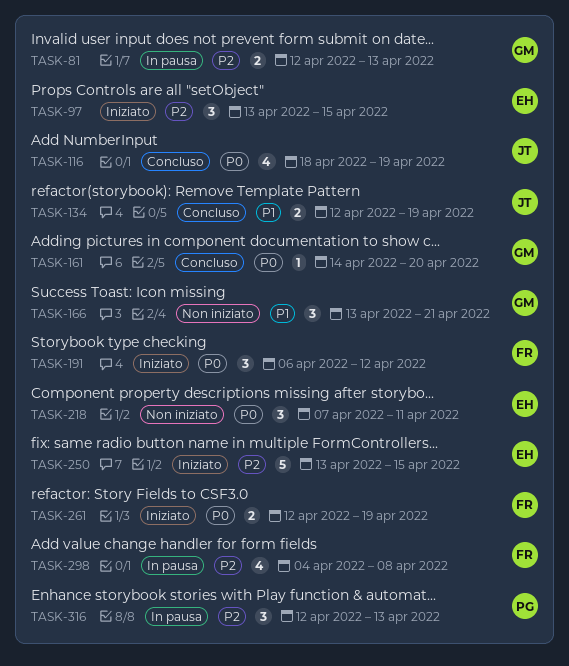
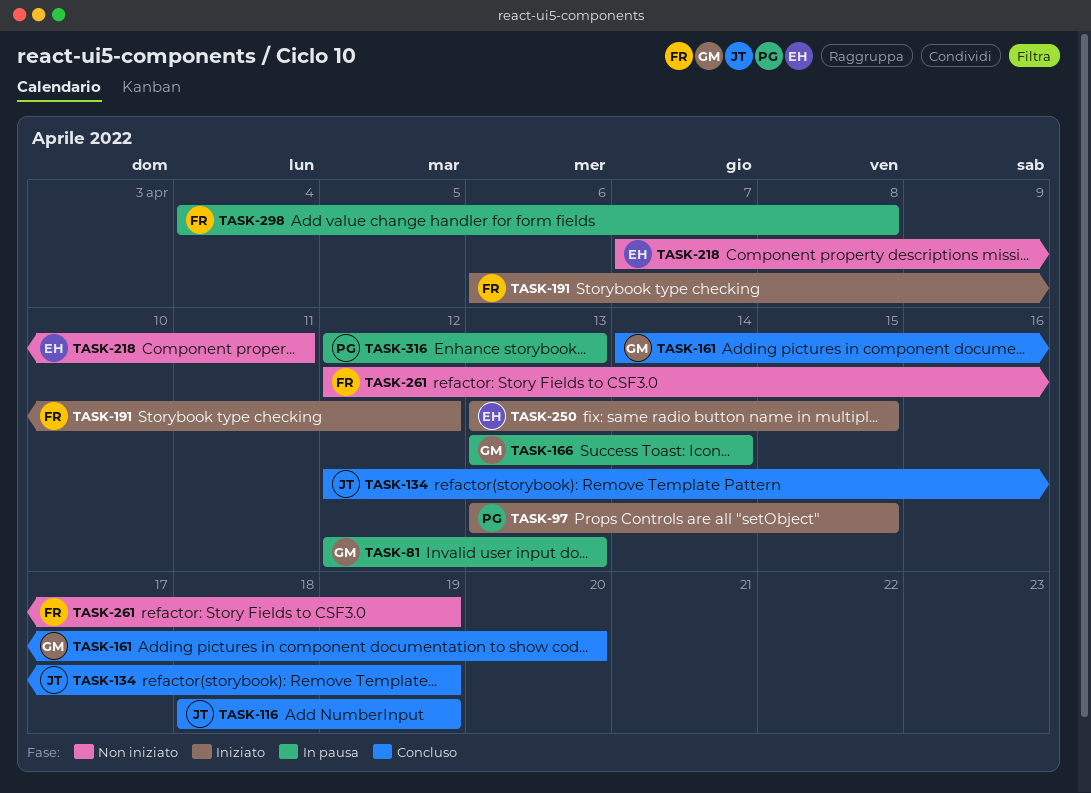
TASK-97, owner: EH -> PG
TASK-166, status: Non iniziato -> In pausa
TASK-166, due: Apr 21 -> Apr 14
TASK-261, status: Iniziato -> Non iniziato

